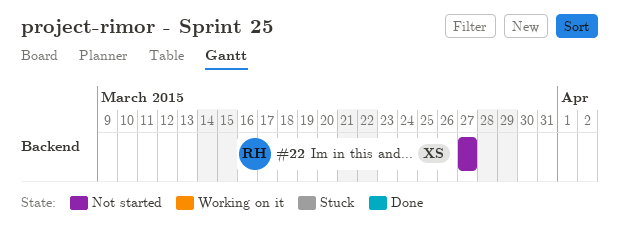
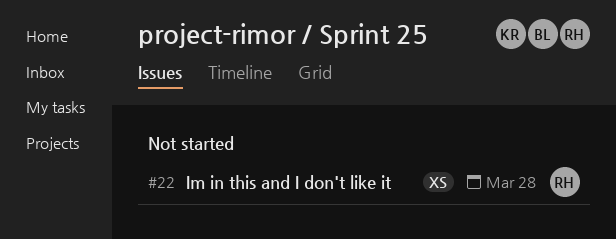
#22, due: Mar 27 -> Mar 28

